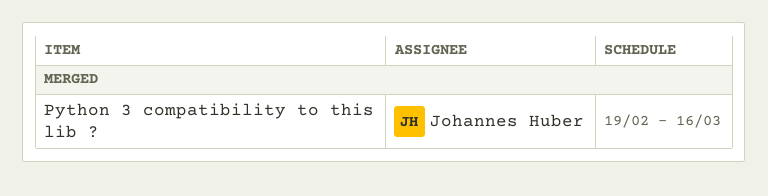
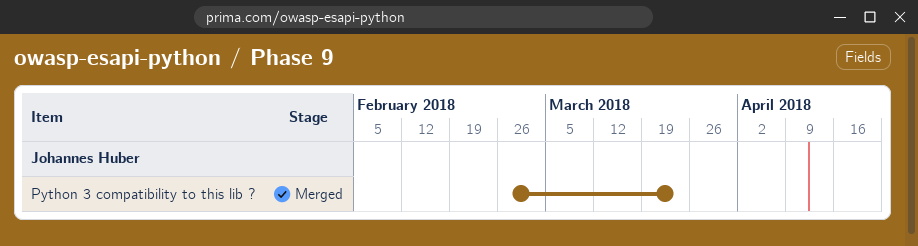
Python 3 compatibility to this lib ?, start: Feb 19 -> Feb 26
Python 3 compatibility to this lib ?, due: Mar 16 -> Mar 23

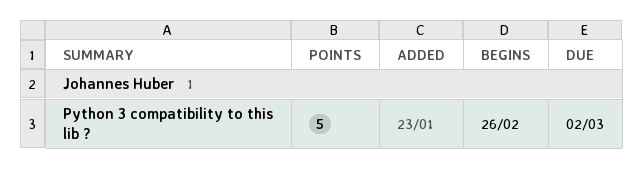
Python 3 compatibility to this lib ?, due: Mar 23 -> Mar 2

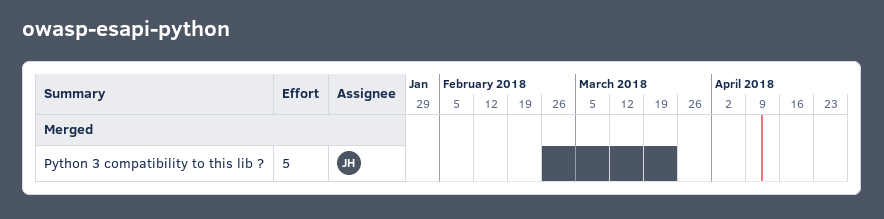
Python 3 compatibility to this lib ?, due: Mar 2 -> Mar 23

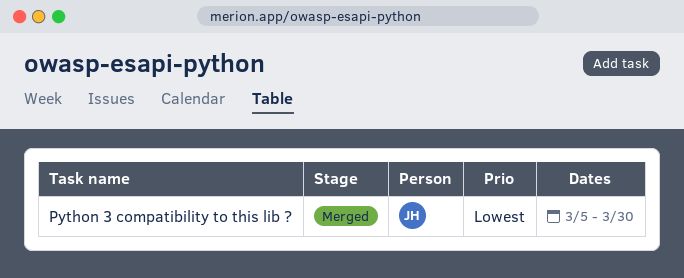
Python 3 compatibility to this lib ?, start: Feb 26 -> Mar 5
Python 3 compatibility to this lib ?, due: Mar 23 -> Mar 30

